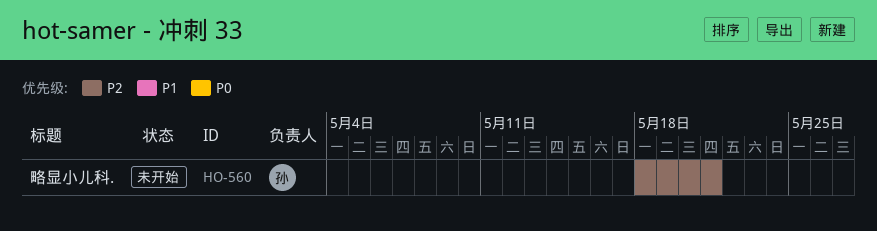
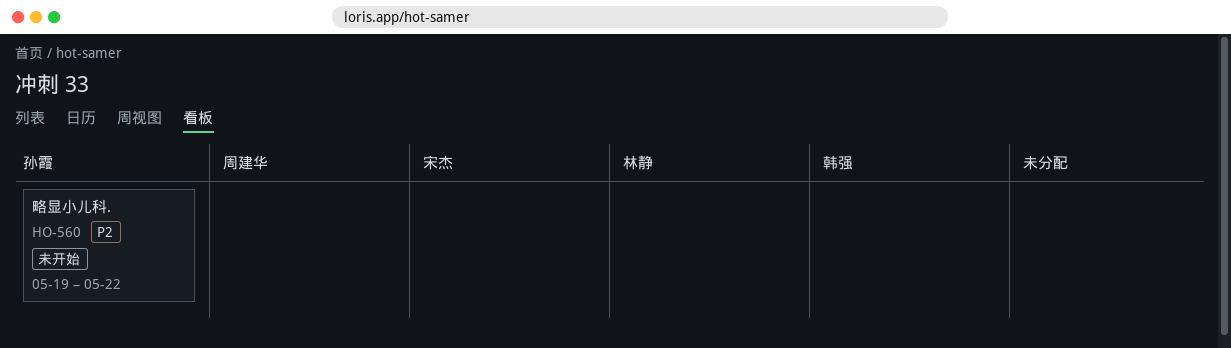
HO-560, start: May 18 -> May 19
HO-560, due: May 21 -> May 22

